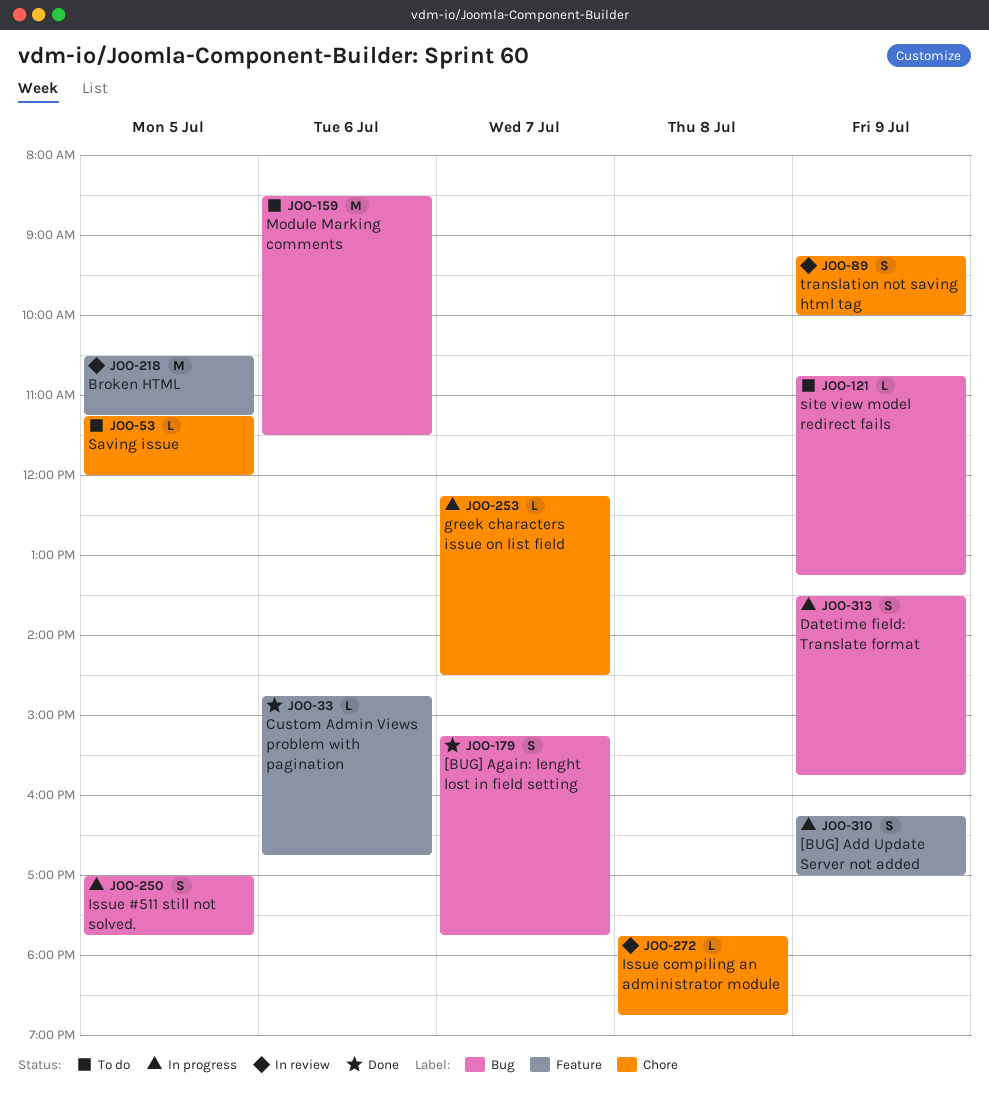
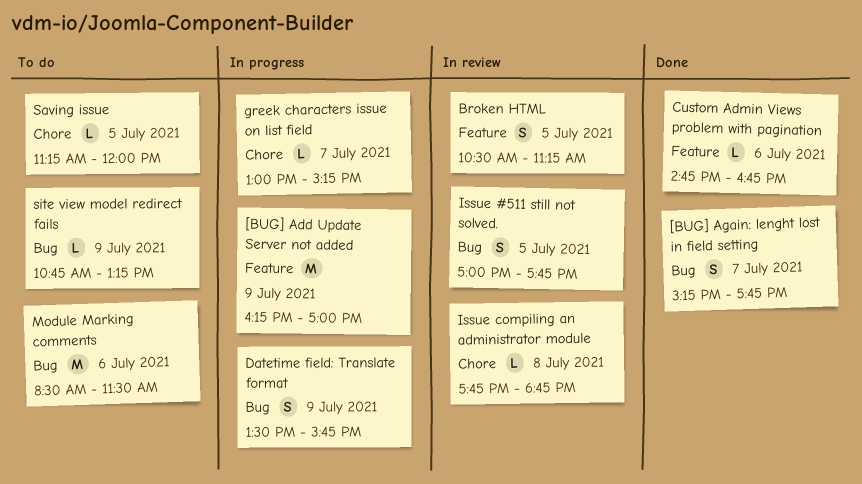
[BUG] Add Update Server not added, estimate: S -> M
Broken HTML, estimate: M -> S
greek characters issue on list field, begins: 12:15 -> 13:00
greek characters issue on list field, ends: 14:30 -> 15:15
Issue #511 still not solved., status: In progress -> In review
translation not saving html tag: present -> none

